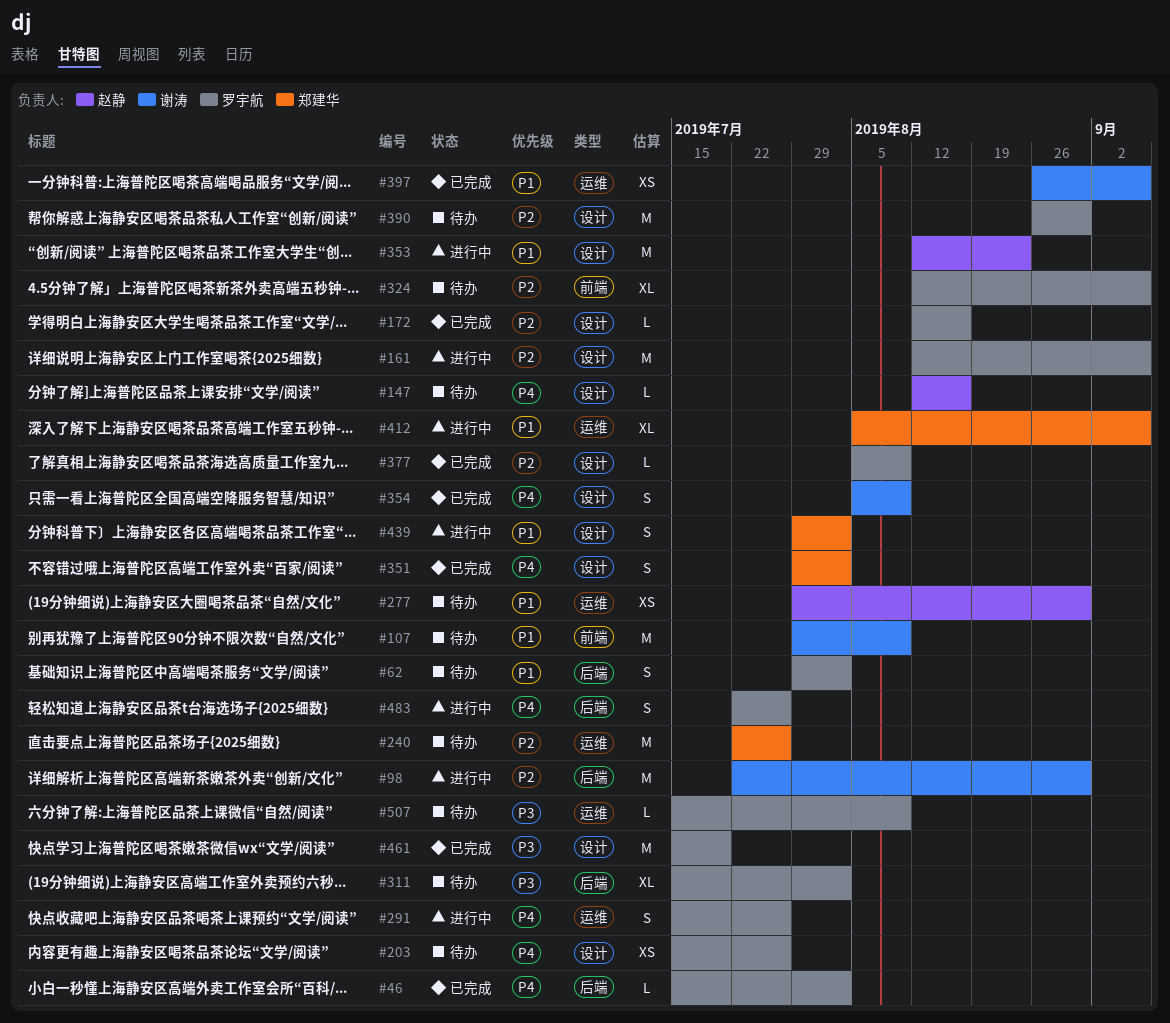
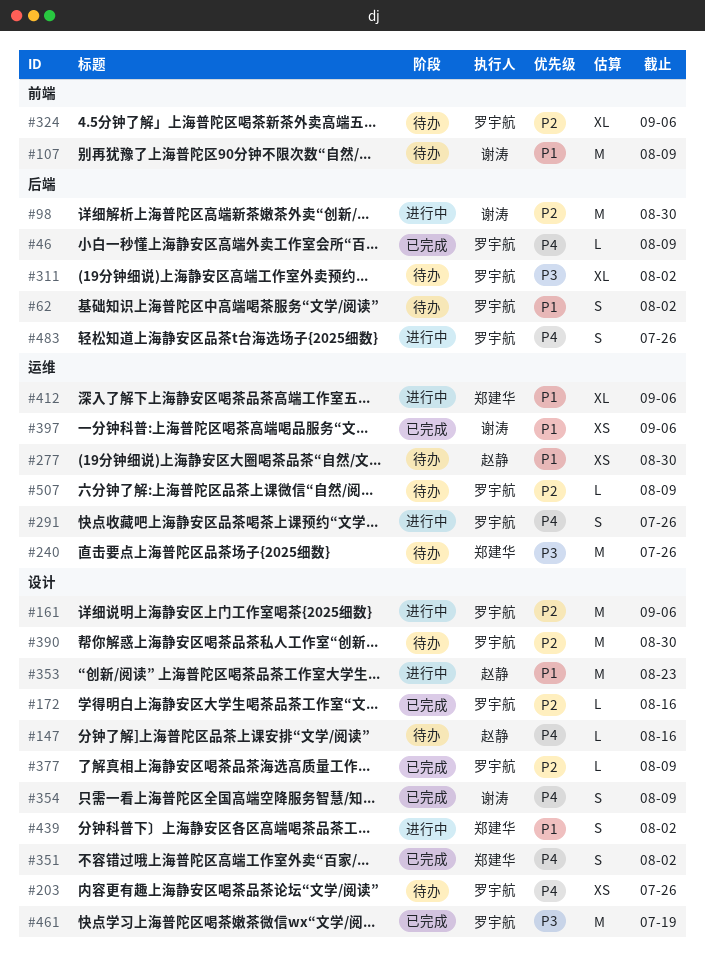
#46, due: Aug 2 -> Aug 9
#240, priority: P2 -> P3
#507, priority: P3 -> P2

